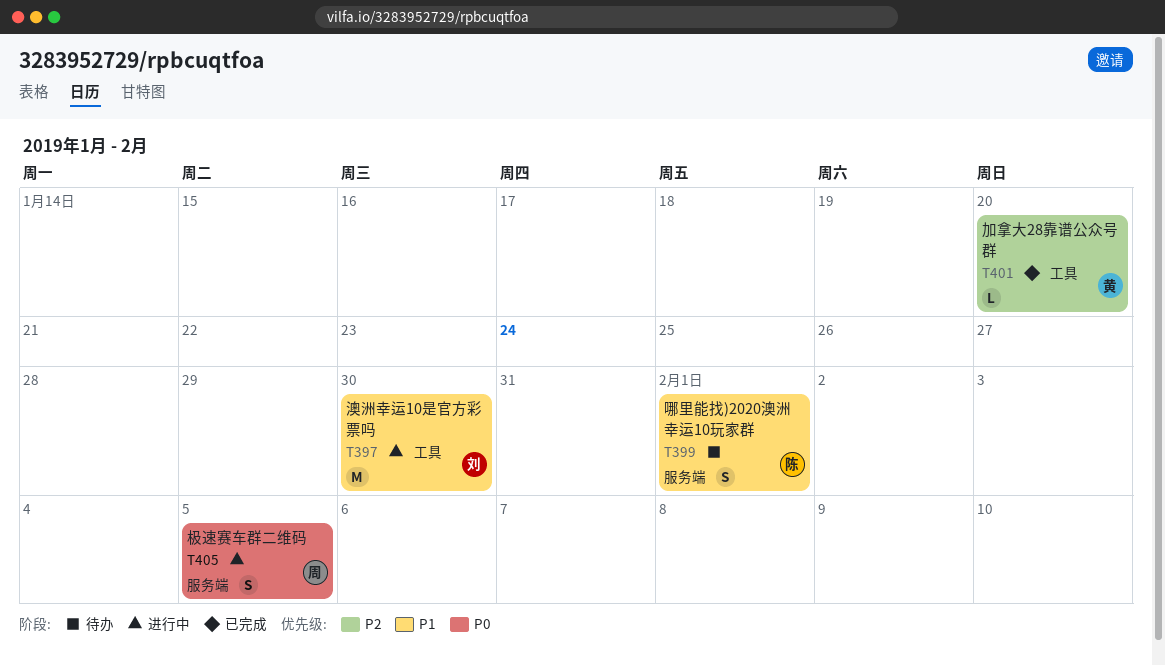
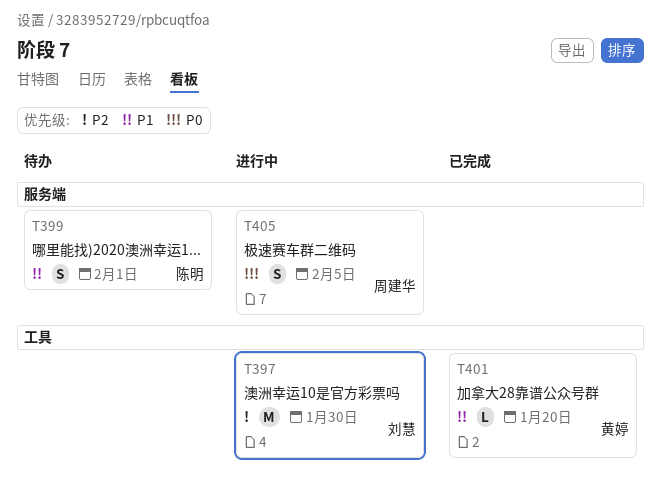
T397, priority: P1 -> P2
T401, priority: P2 -> P1

